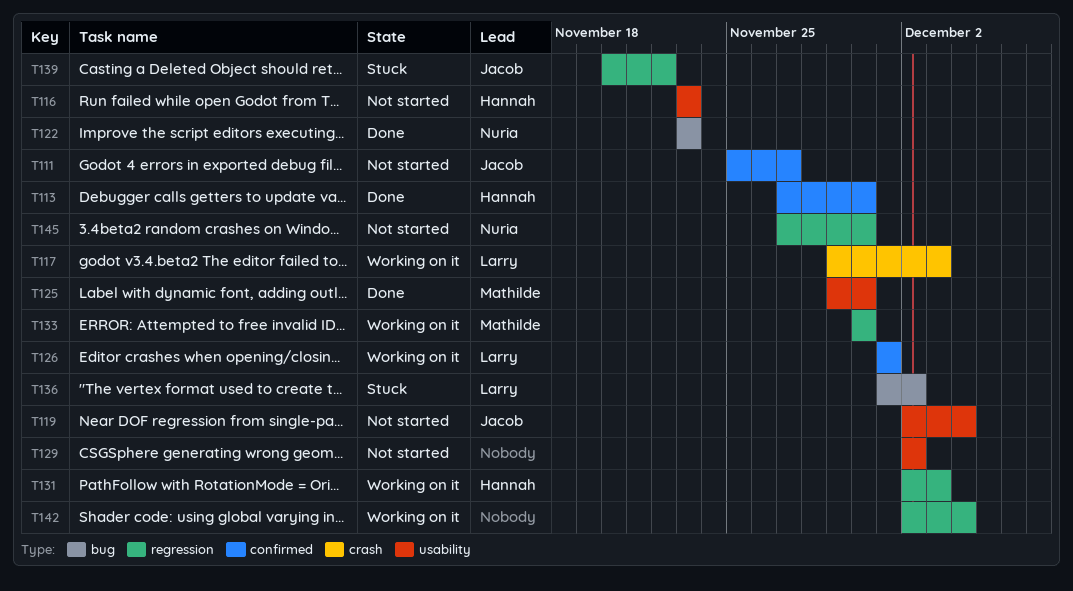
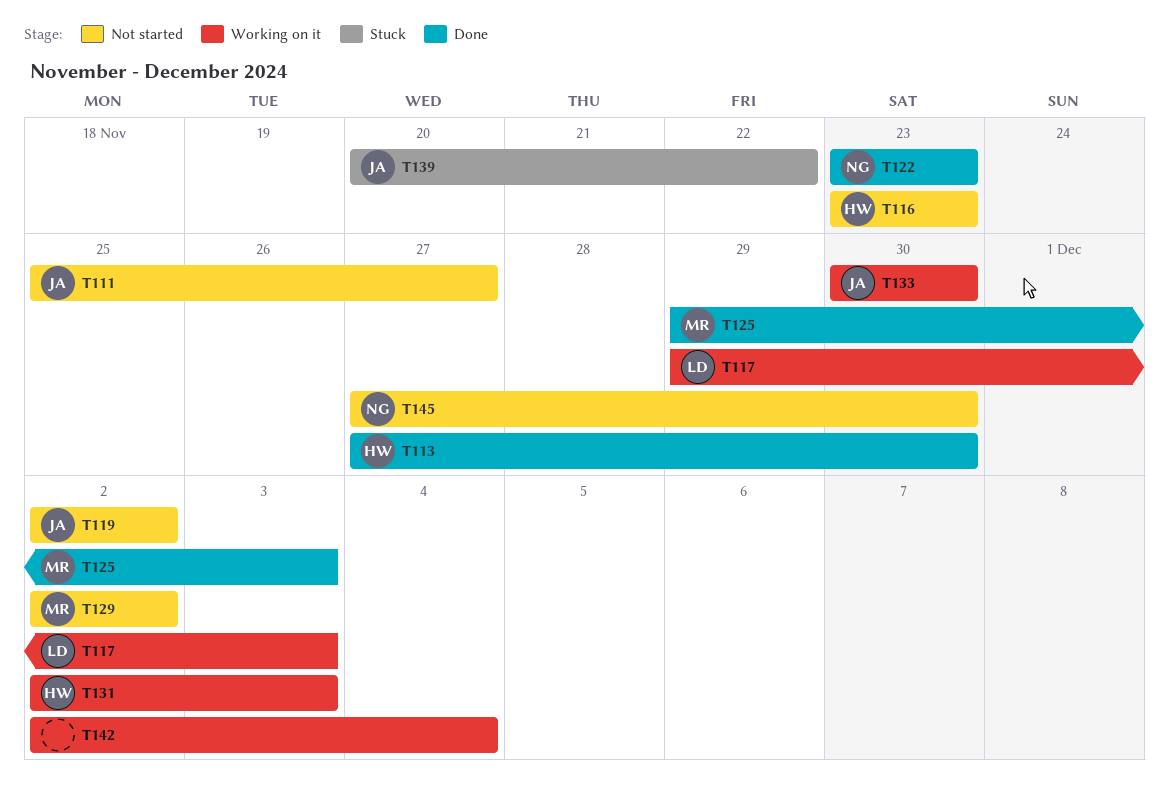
T119, due: Dec 4 -> Dec 2
T125, due: Nov 30 -> Dec 3
T126: present -> none
T129, owner: none -> Mathilde
T133, owner: Mathilde -> Jacob
T136: present -> none

